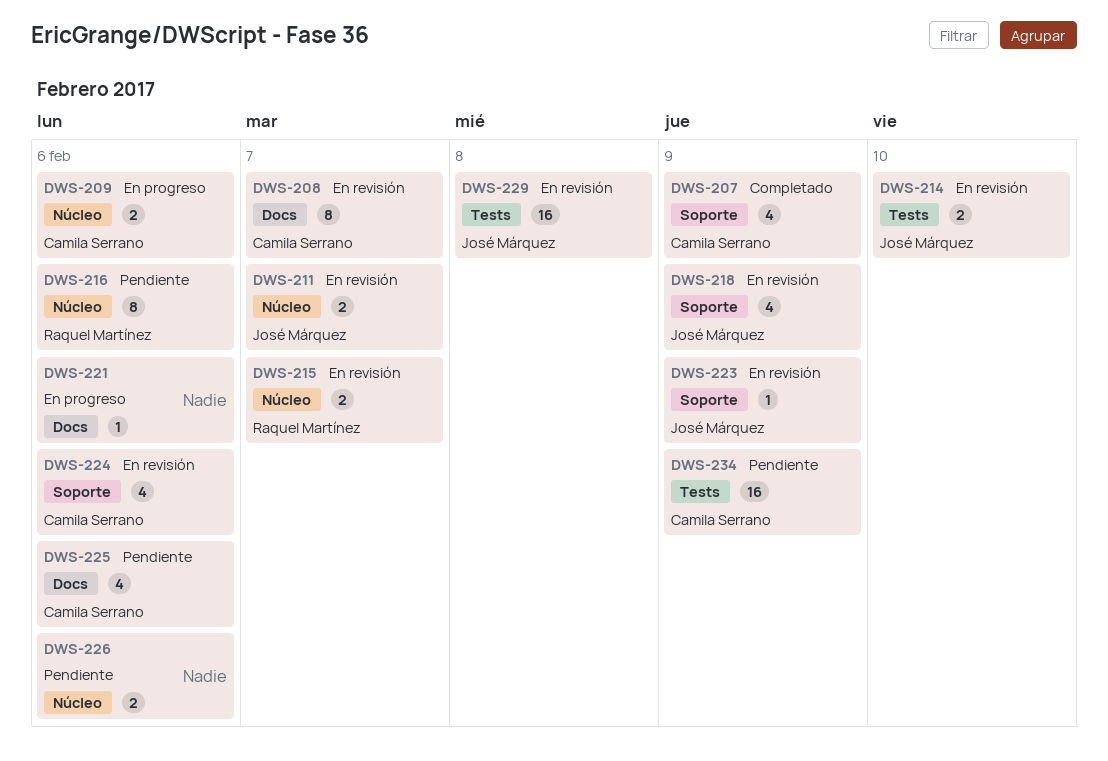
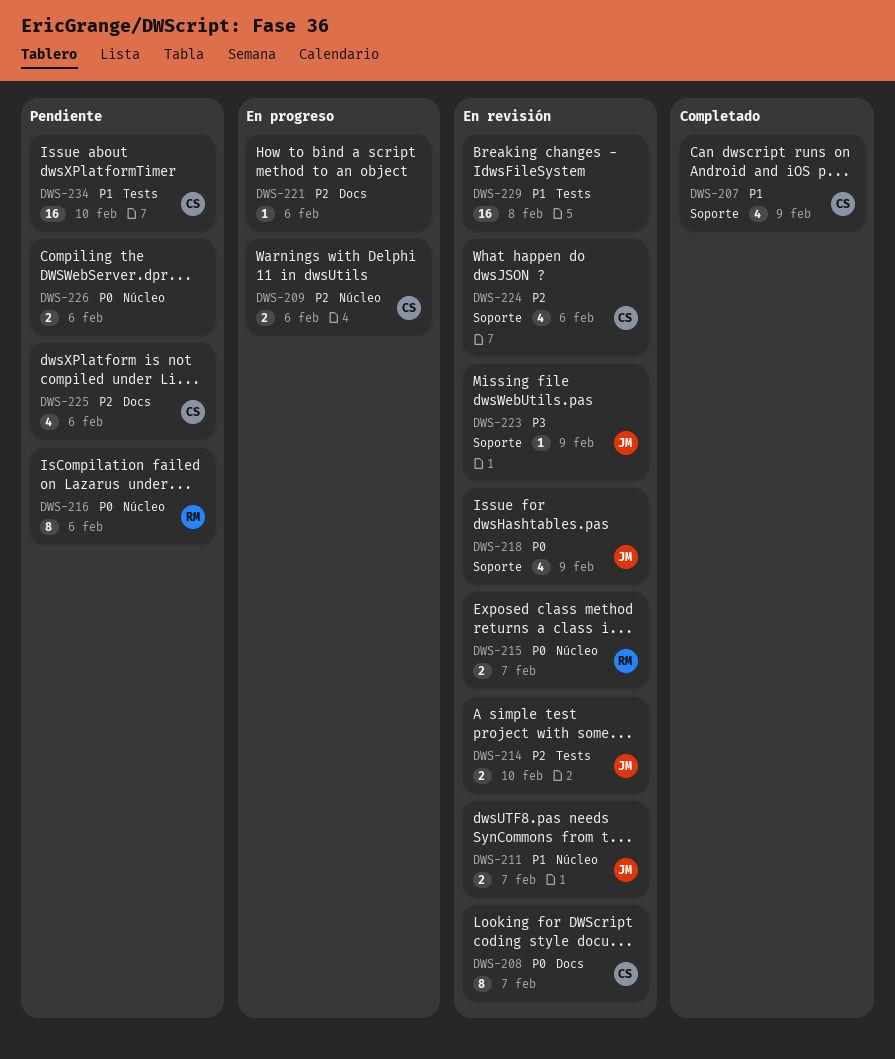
DWS-229, owner: José Márquez -> none
DWS-234, due: Feb 9 -> Feb 10

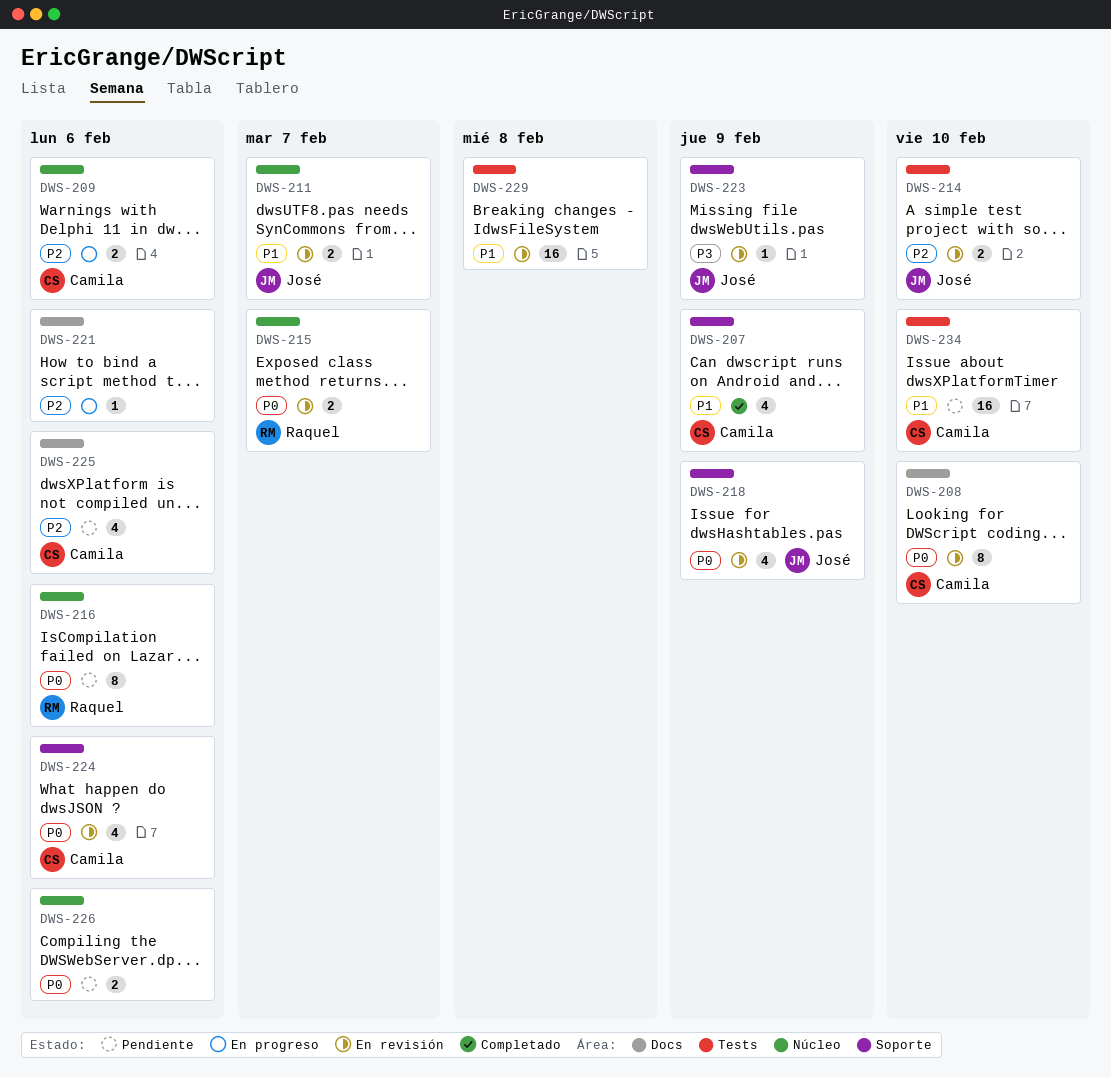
DWS-208, due: Feb 7 -> Feb 10
DWS-224, priority: P2 -> P0

